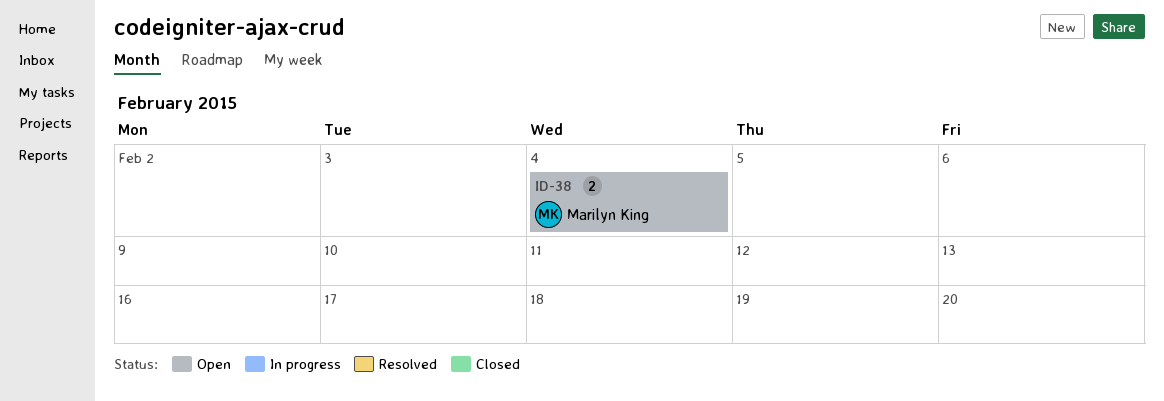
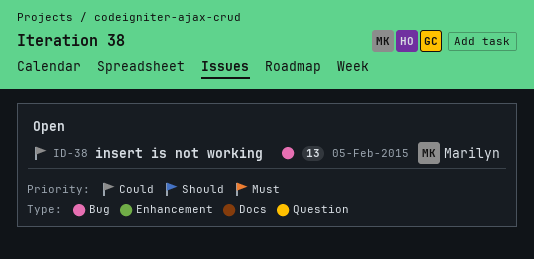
ID-38, estimate: 2 -> 13
ID-38, due: Feb 4 -> Feb 5

